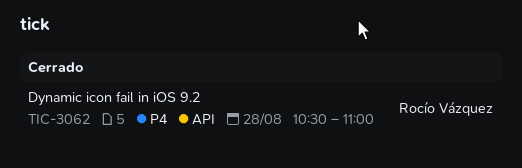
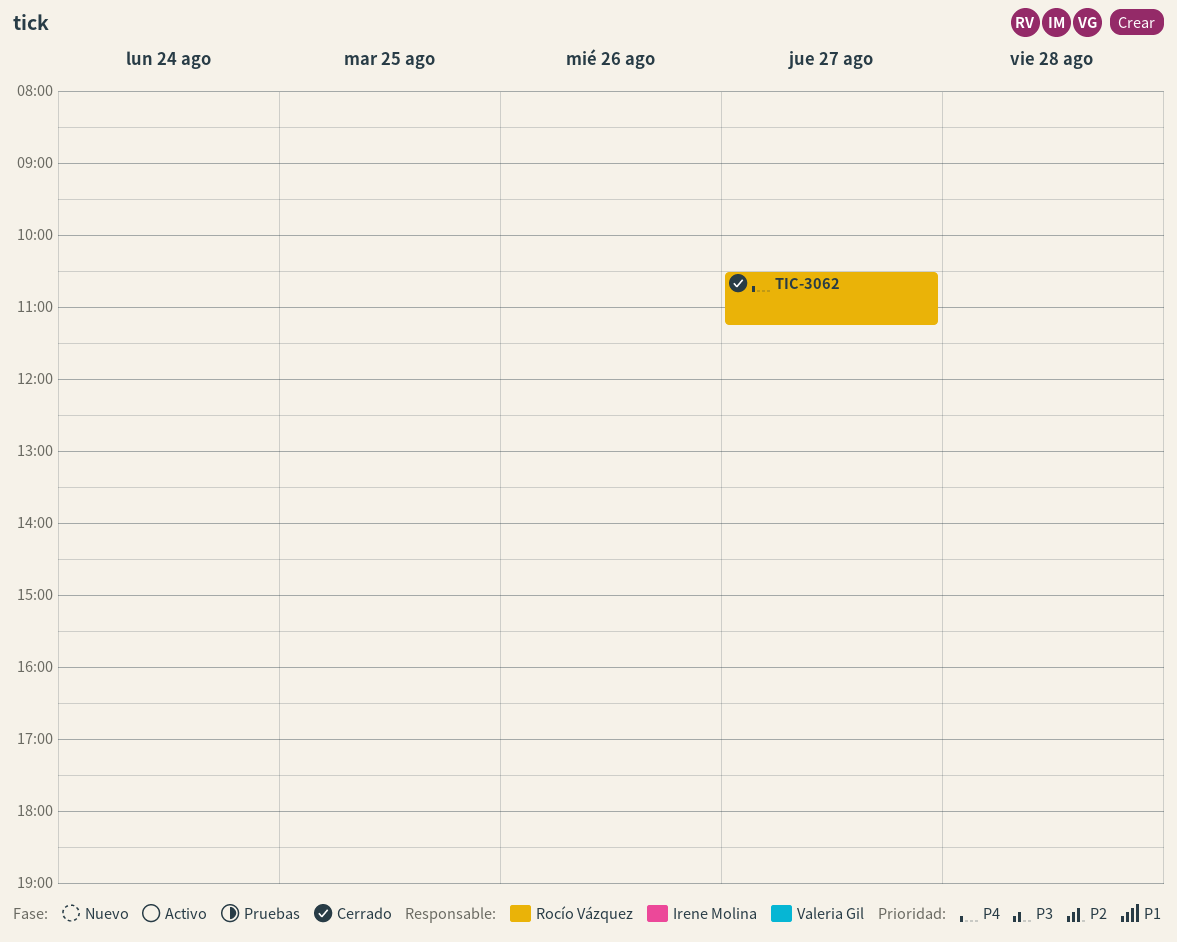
TIC-3062, day: Aug 28 -> Aug 27
TIC-3062, ends: 11:00 -> 11:15

